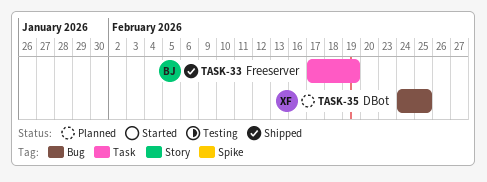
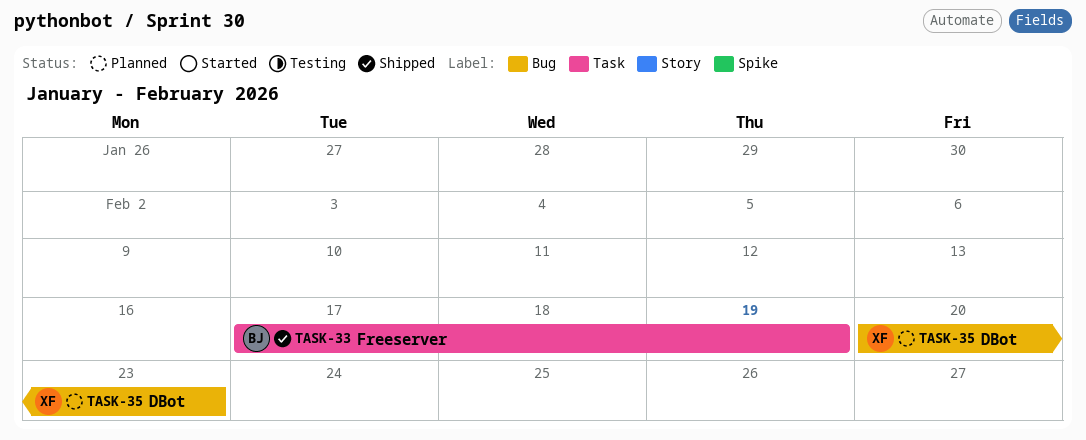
TASK-35, start: Feb 24 -> Feb 20
TASK-35, due: Feb 25 -> Feb 23

